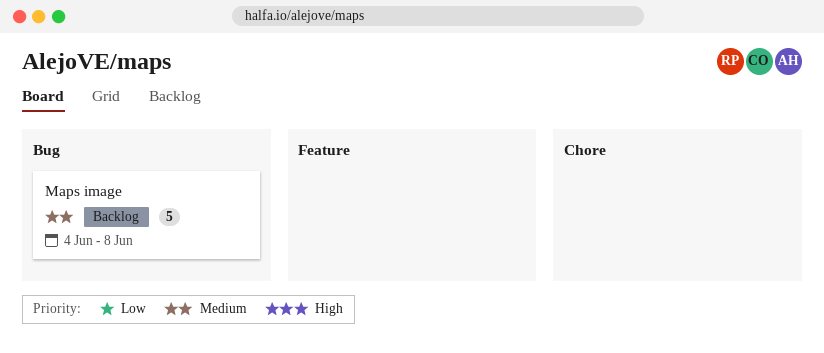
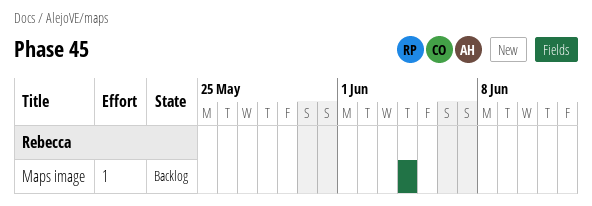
Maps image, estimate: 5 -> 1
Maps image, due: Jun 8 -> Jun 4

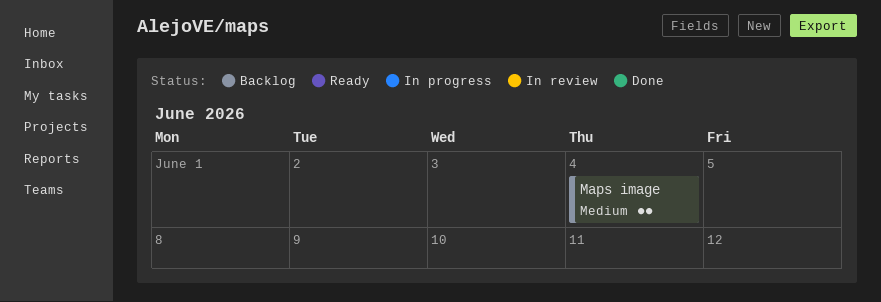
Maps image, estimate: 1 -> 2

